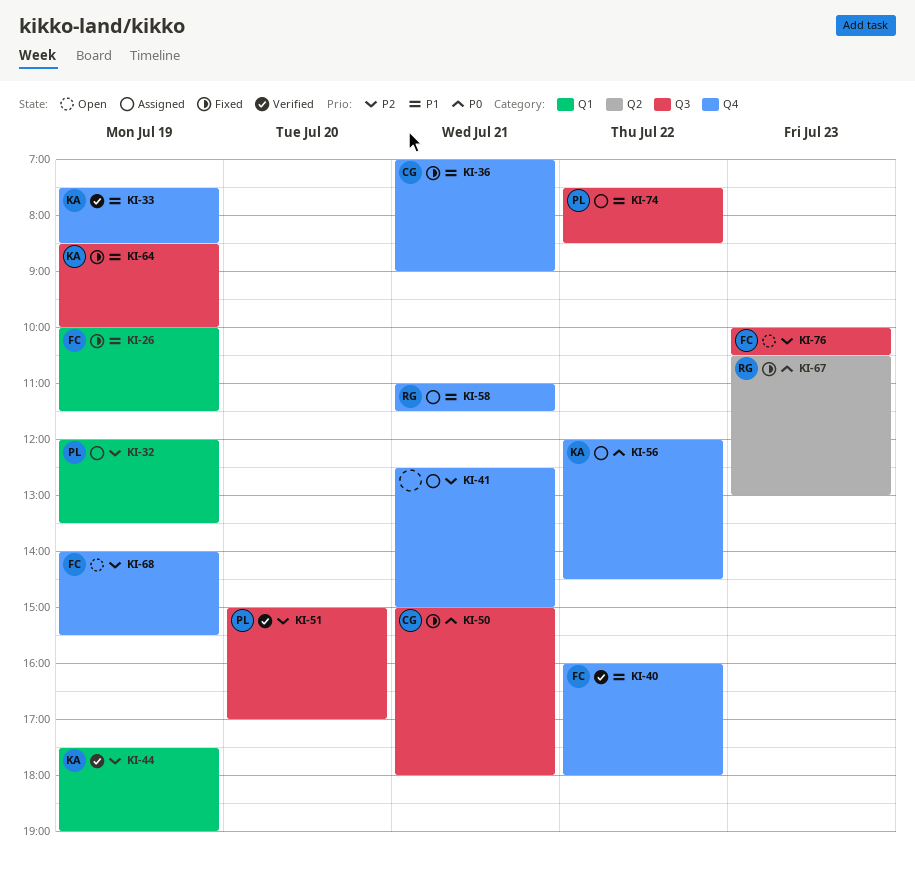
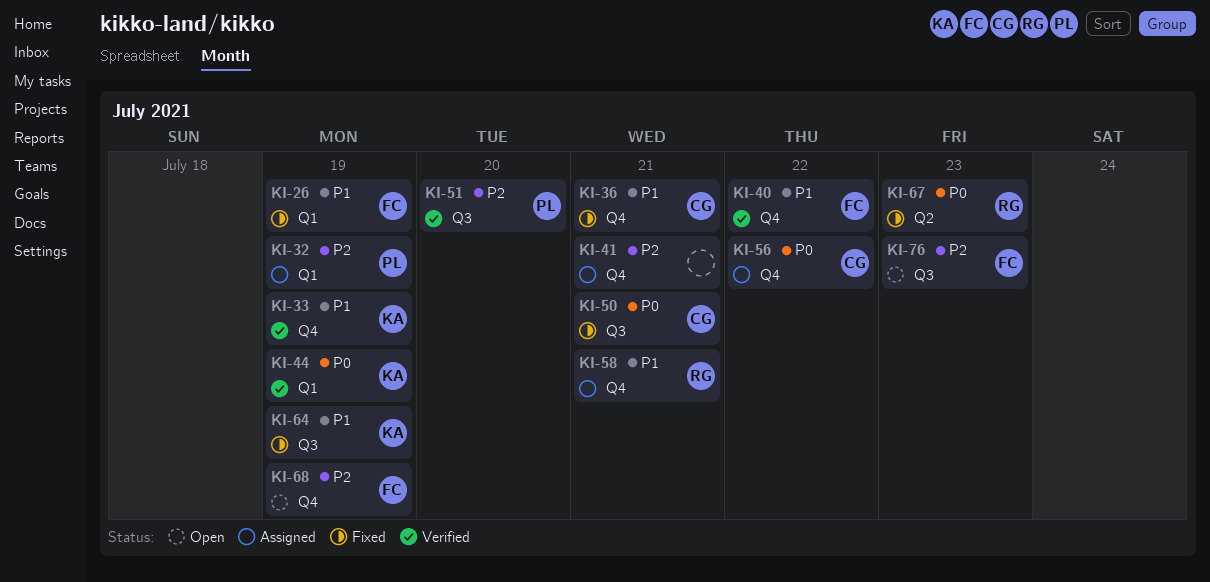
KI-44, priority: P2 -> P0
KI-56, owner: KA -> CG
KI-74: present -> none

